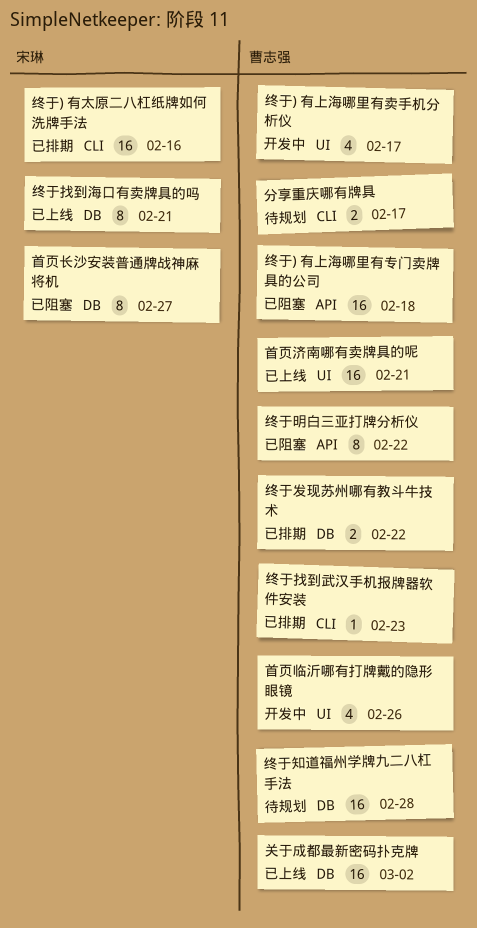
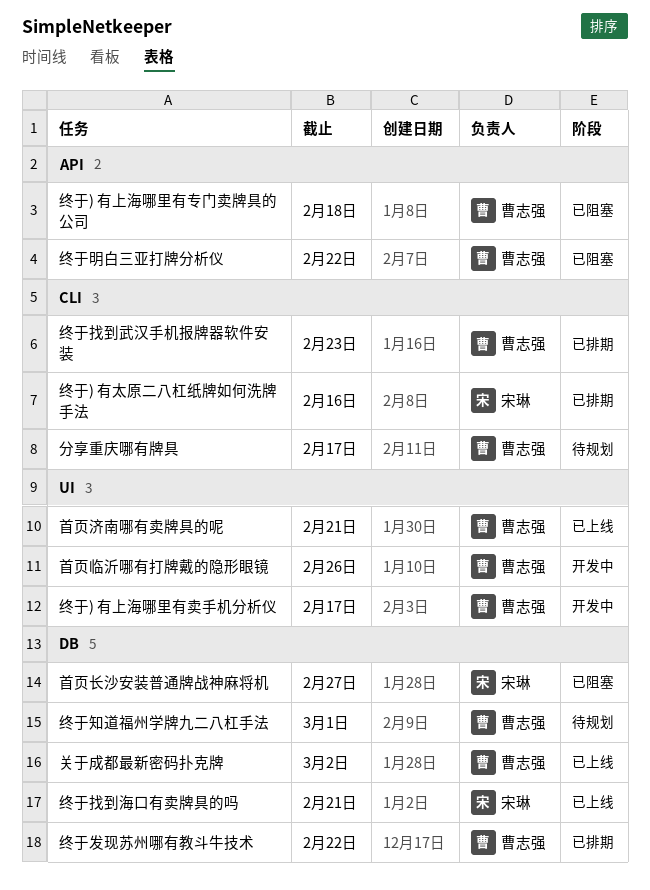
终于知道福州学牌九二八杠手法, due: Feb 28 -> Mar 1

